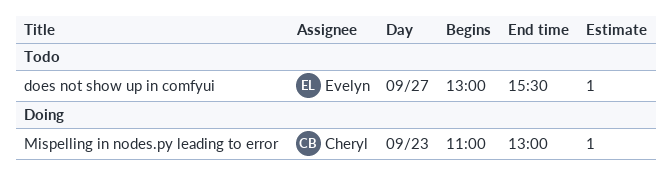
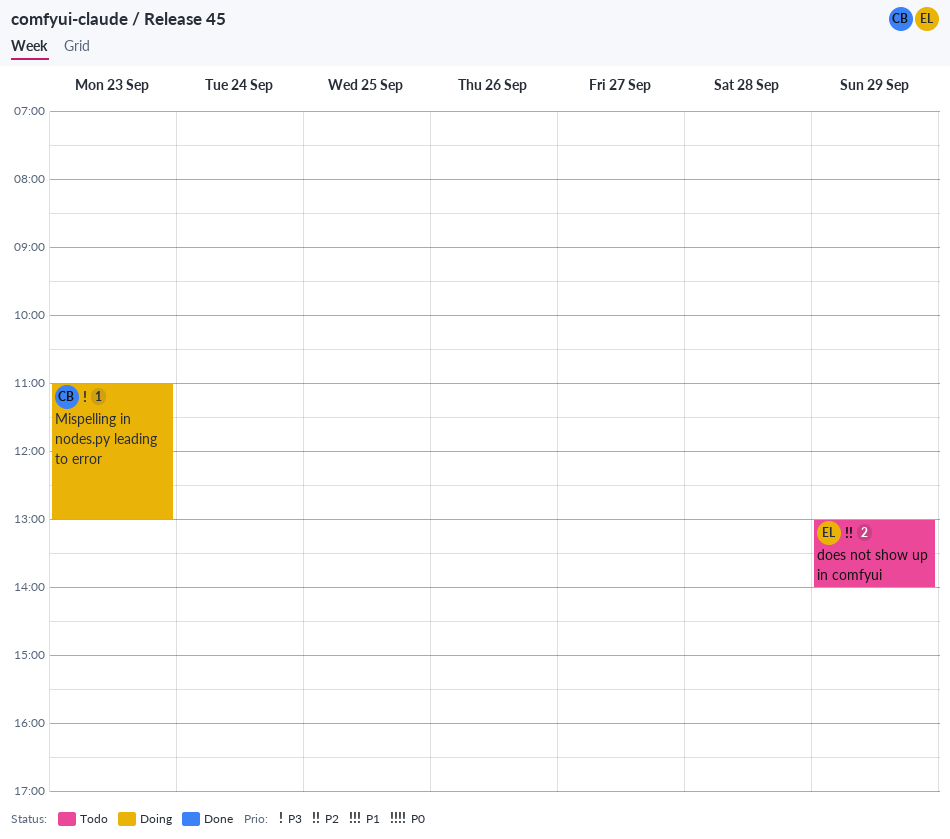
does not show up in comfyui, estimate: 1 -> 2
does not show up in comfyui, day: Sep 27 -> Sep 29
does not show up in comfyui, ends: 15:30 -> 14:00

